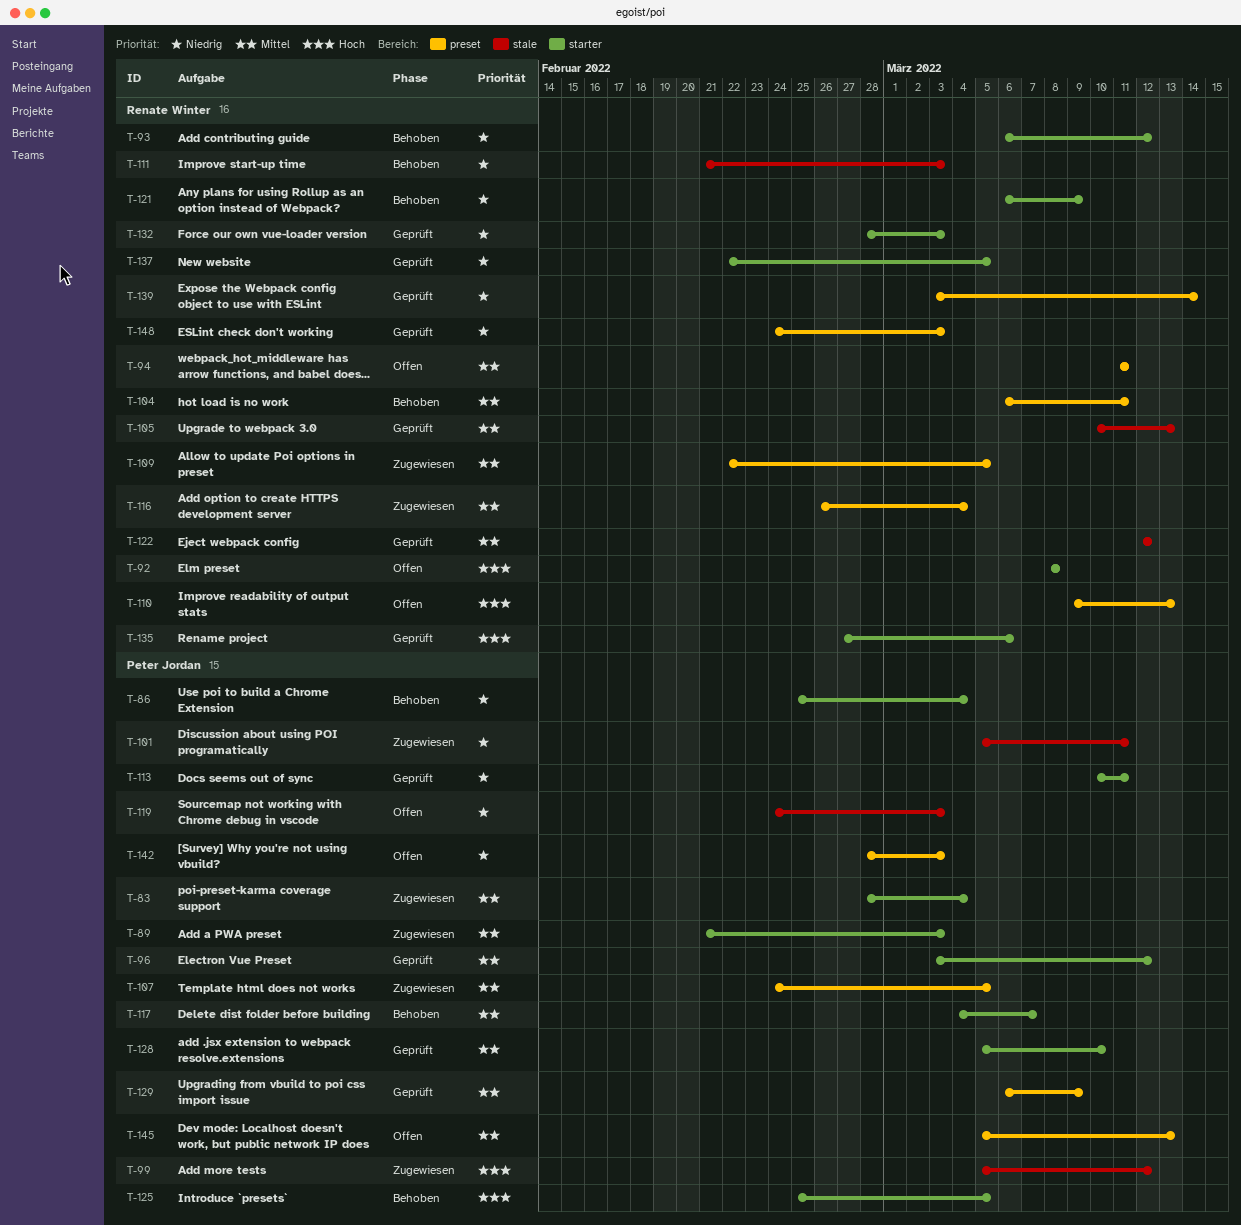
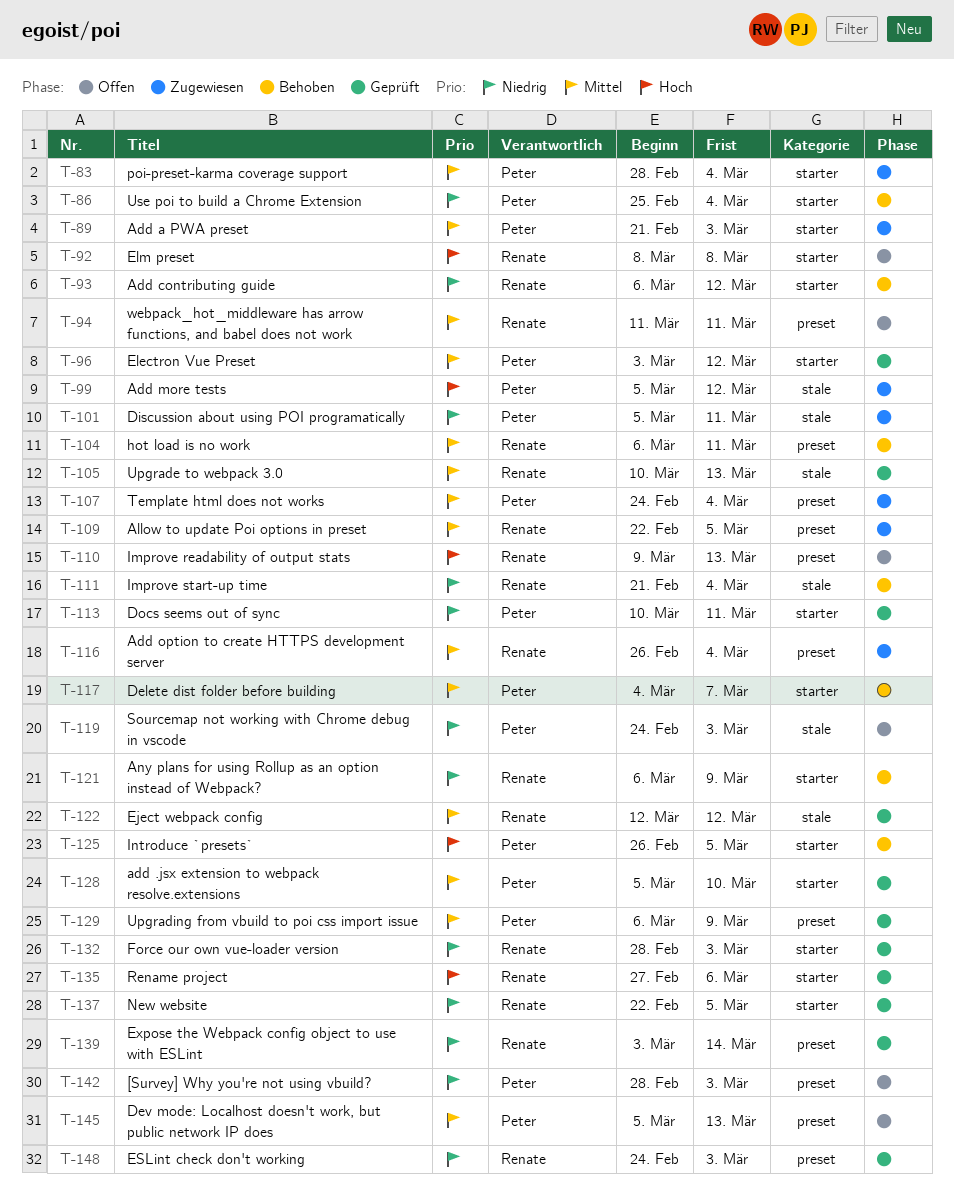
T-107, due: Mar 5 -> Mar 4
T-111, due: Mar 3 -> Mar 4
T-125, start: Feb 25 -> Feb 26

